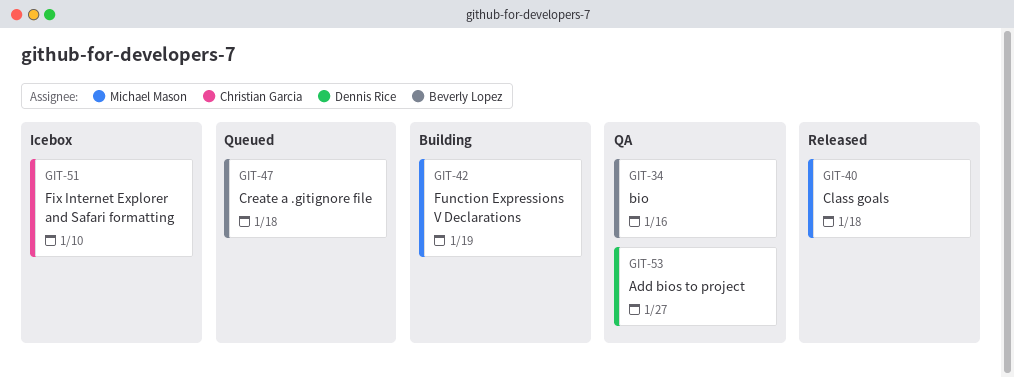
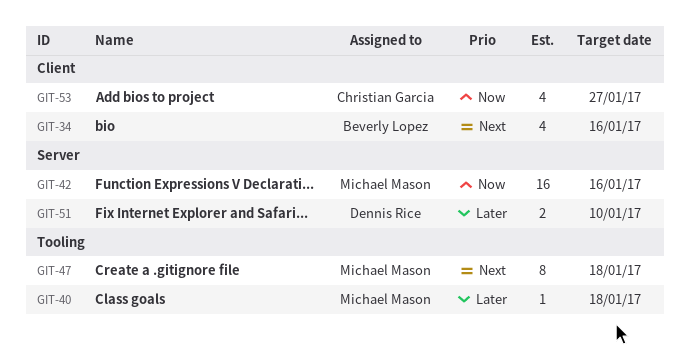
GIT-42, due: Jan 19 -> Jan 16
GIT-47, owner: Beverly Lopez -> Michael Mason
GIT-51, owner: Christian Garcia -> Dennis Rice
GIT-53, owner: Dennis Rice -> Christian Garcia

